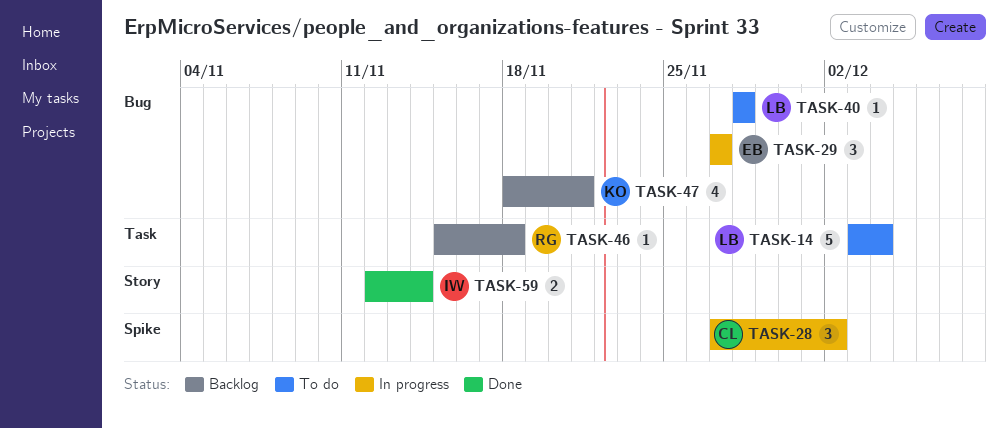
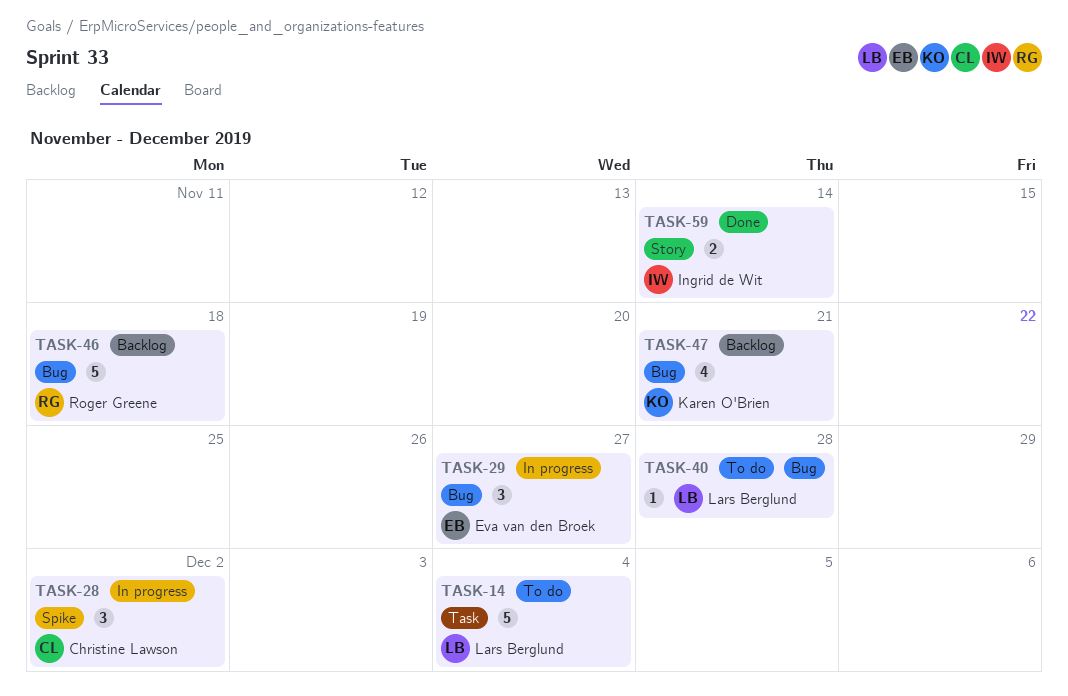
TASK-46, label: Task -> Bug
TASK-46, estimate: 1 -> 5

